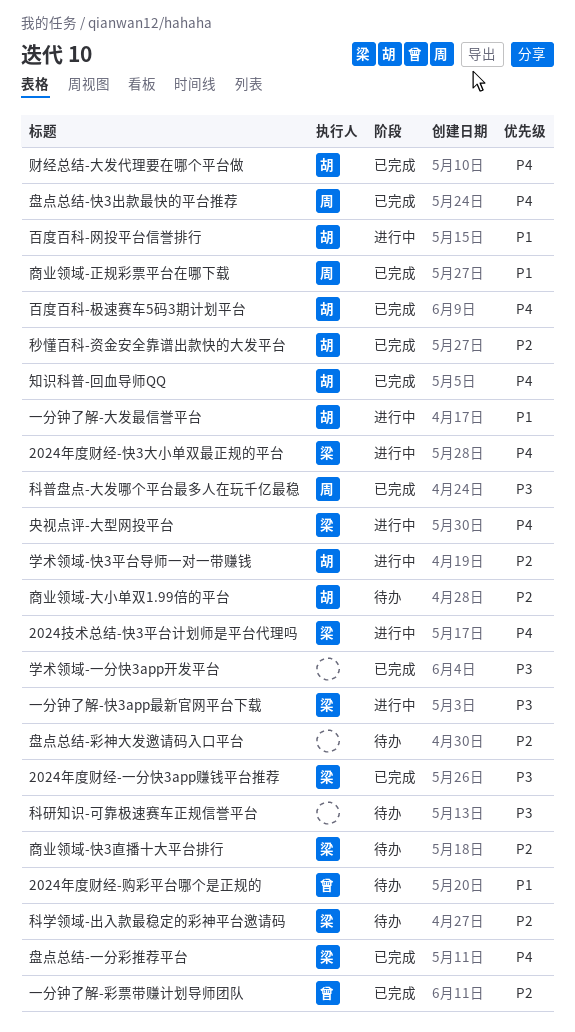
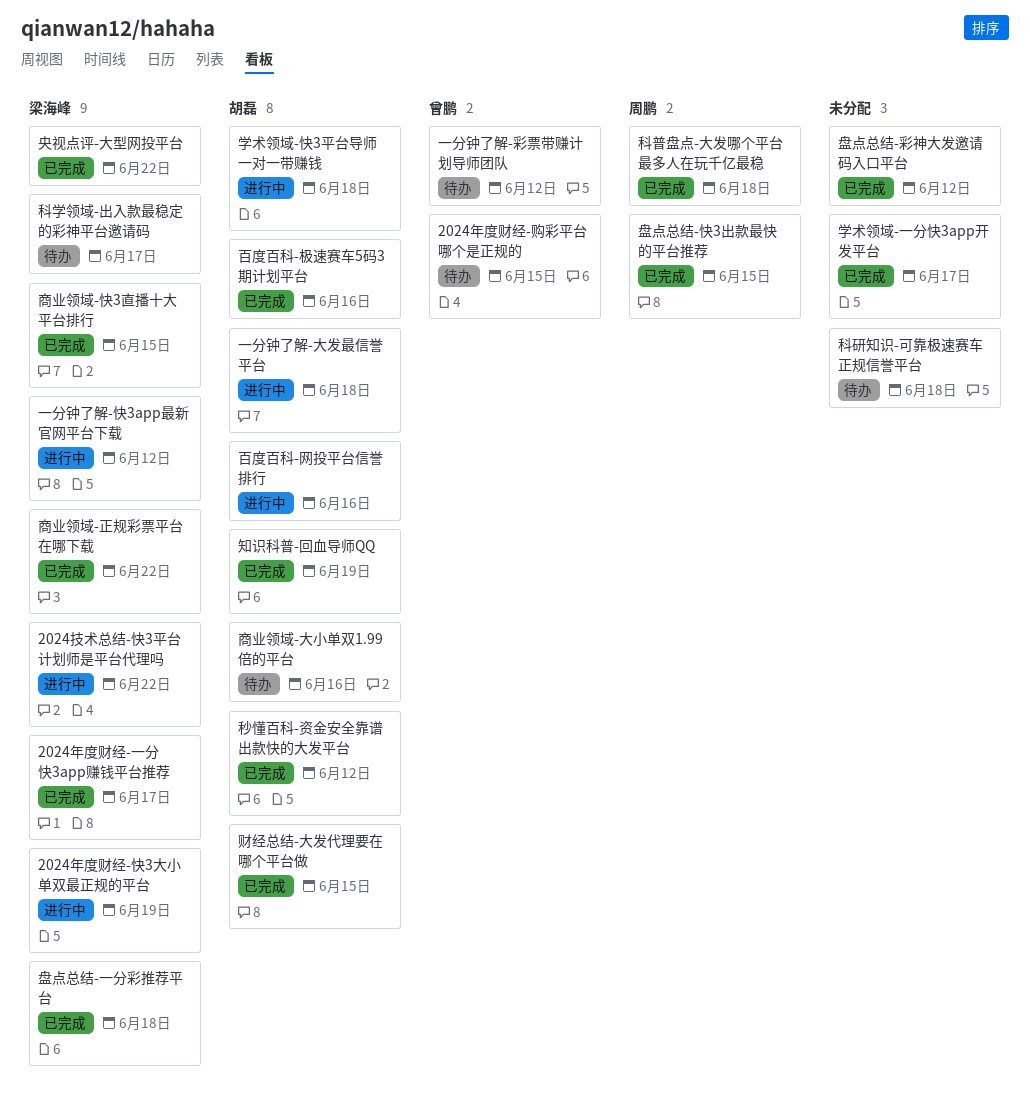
一分钟了解-彩票带赚计划导师团队, status: 已完成 -> 待办
商业领域-快3直播十大平台排行, status: 待办 -> 已完成
商业领域-正规彩票平台在哪下载, owner: 周鹏 -> 梁海峰
央视点评-大型网投平台, status: 进行中 -> 已完成
盘点总结-彩神大发邀请码入口平台, status: 待办 -> 已完成

